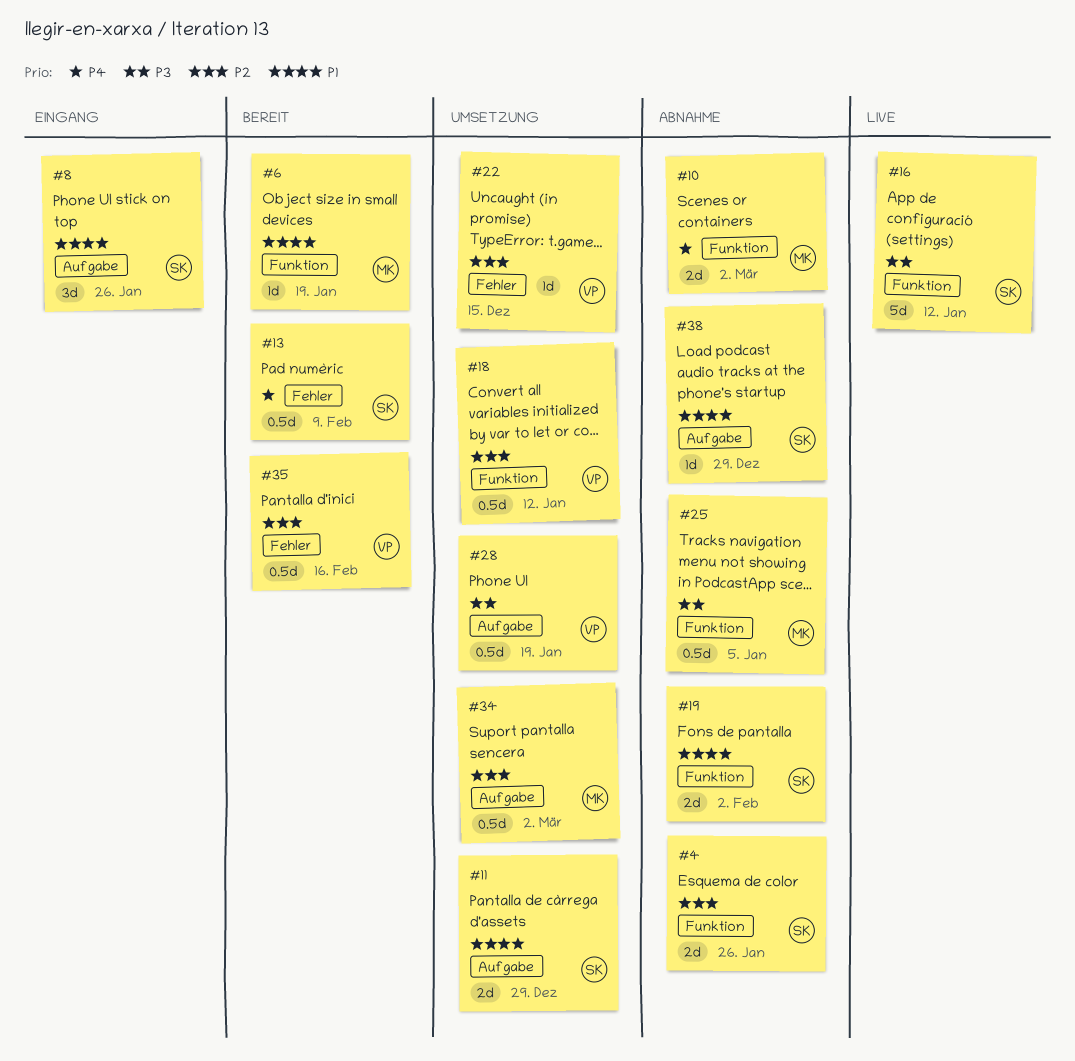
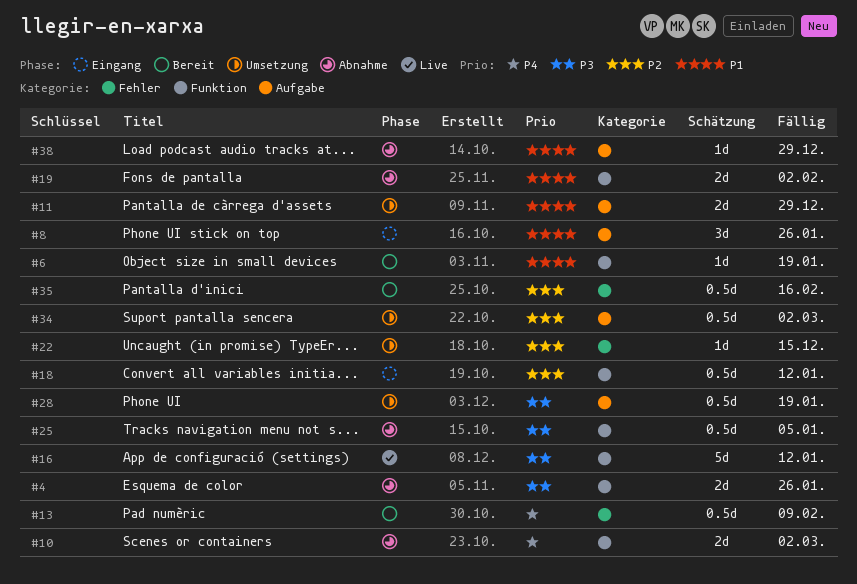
#4, priority: P2 -> P3
#18, status: Umsetzung -> Eingang

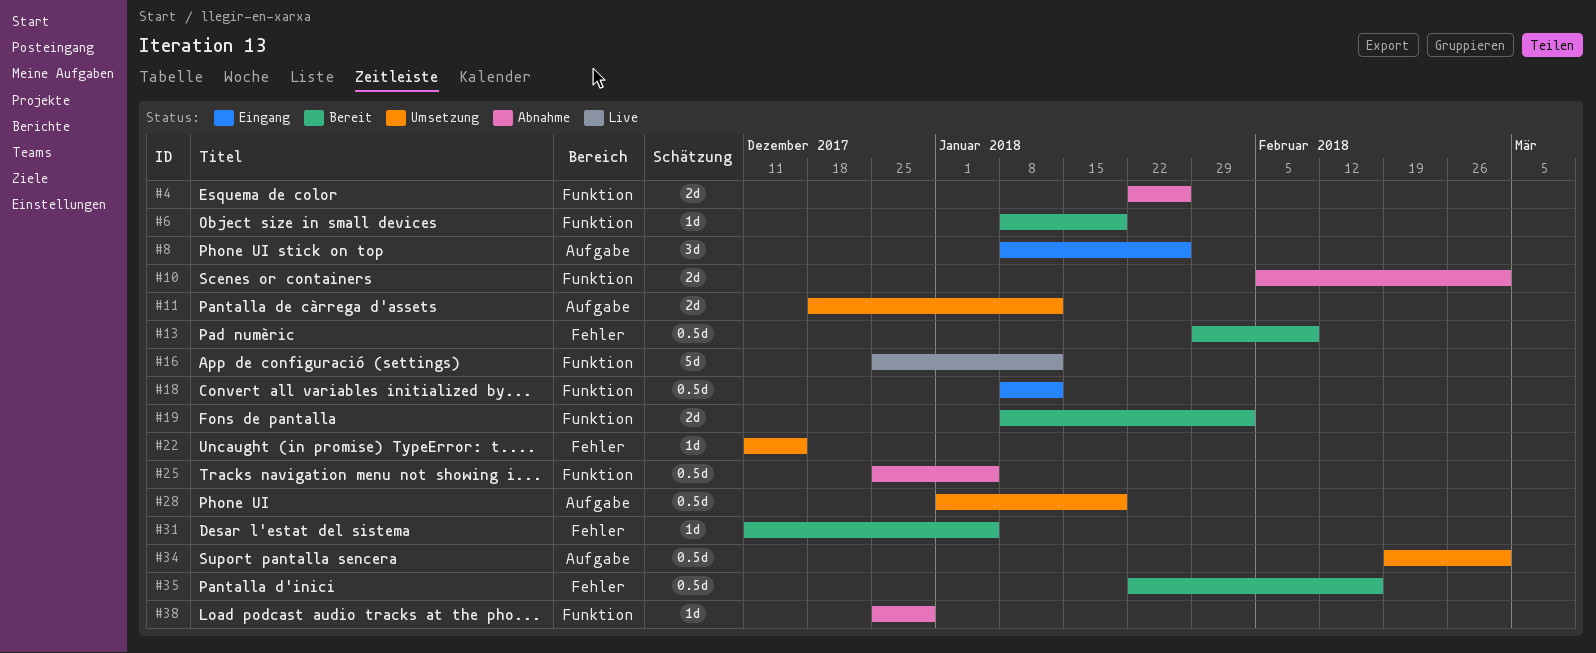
#11, due: Dec 29 -> Jan 12
#19, status: Abnahme -> Bereit
#31: none -> present
#38, label: Aufgabe -> Funktion

